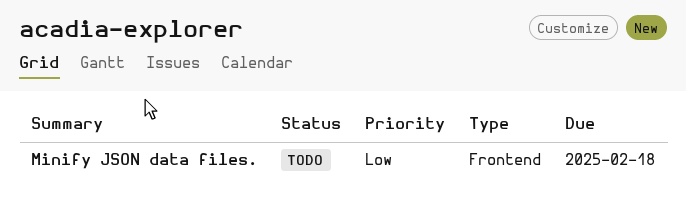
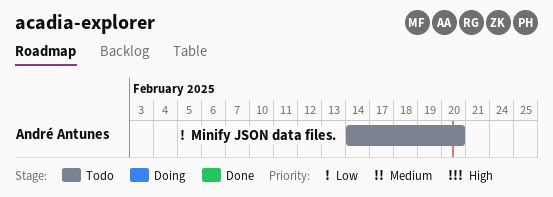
Minify JSON data files., due: Feb 18 -> Feb 20

